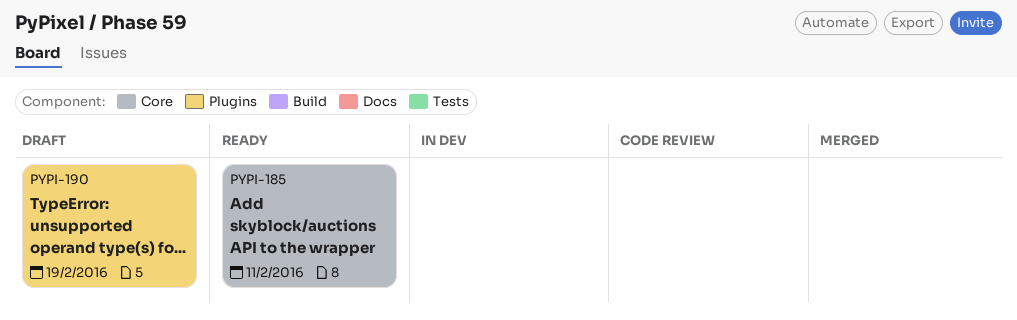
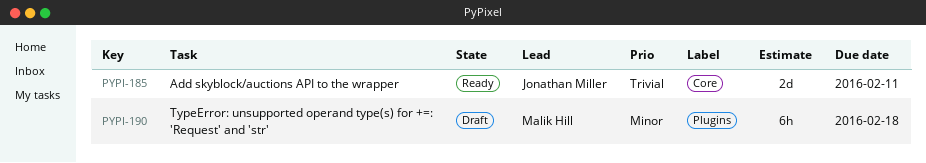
PYPI-190, due: Feb 19 -> Feb 18

